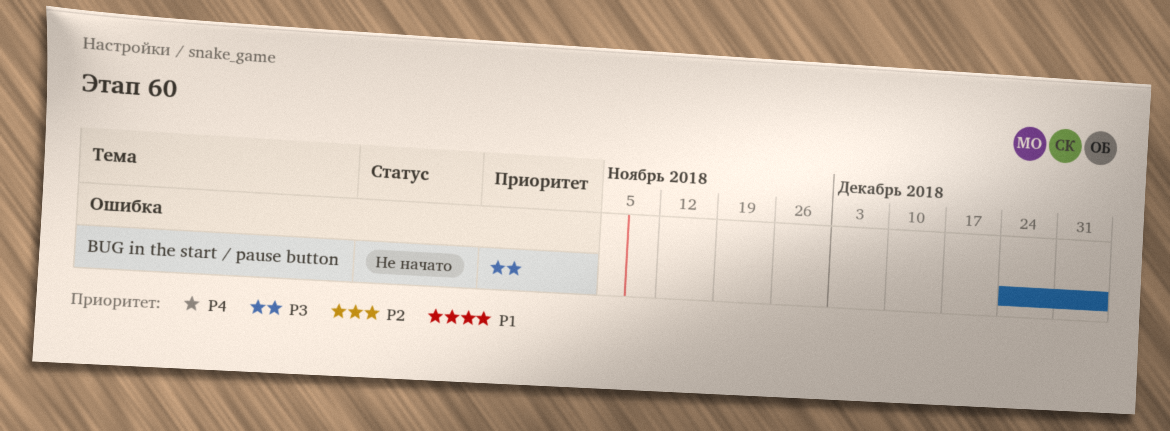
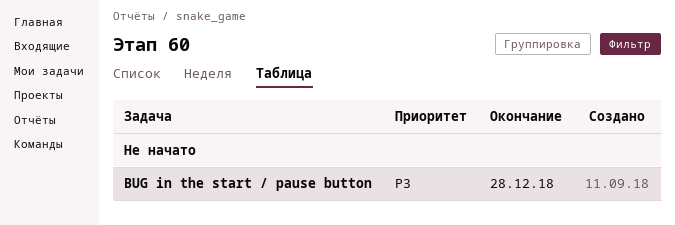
BUG in the start / pause button, due: Jan 4 -> Dec 28

